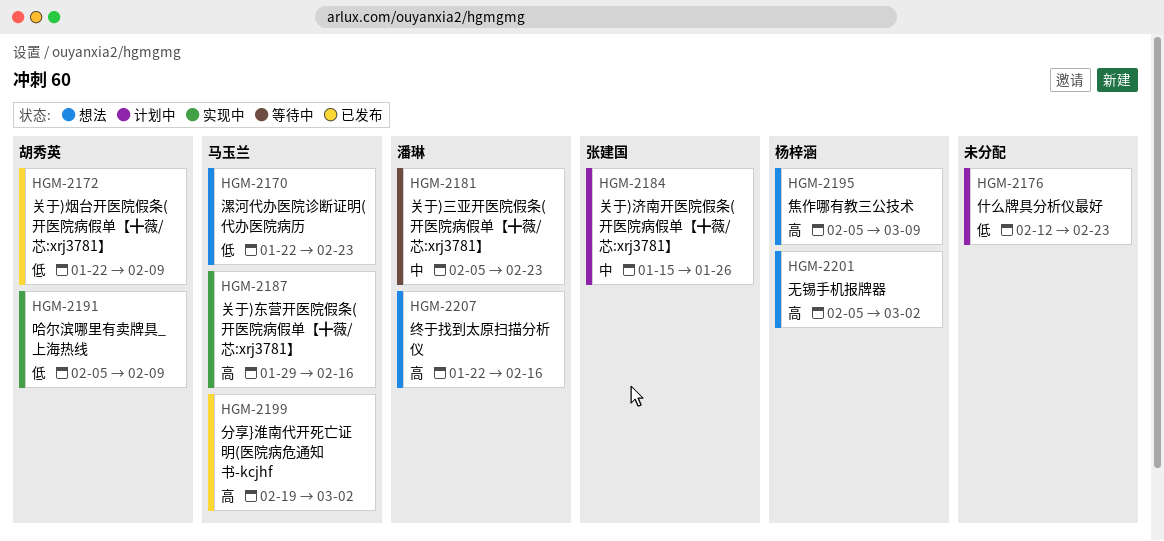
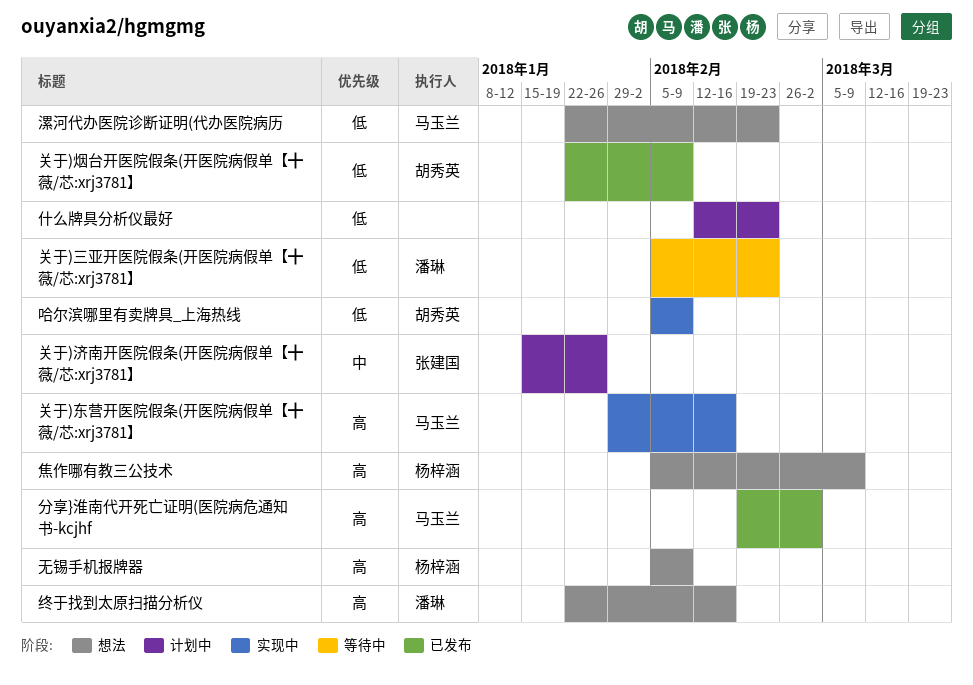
关于)三亚开医院假条(开医院病假单【╋薇/芯:xrj3781】, priority: 中 -> 低
无锡手机报牌器, due: Mar 2 -> Feb 9

